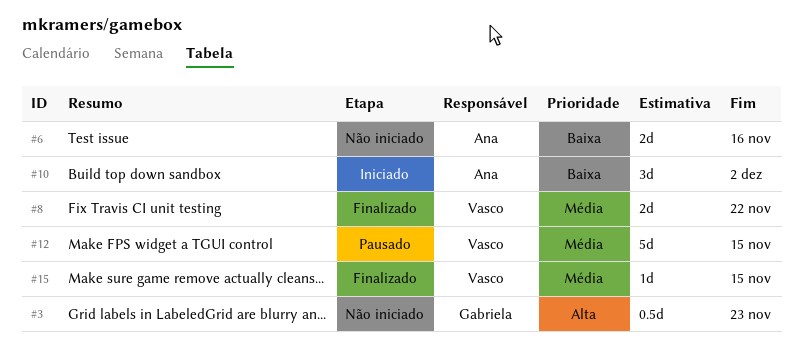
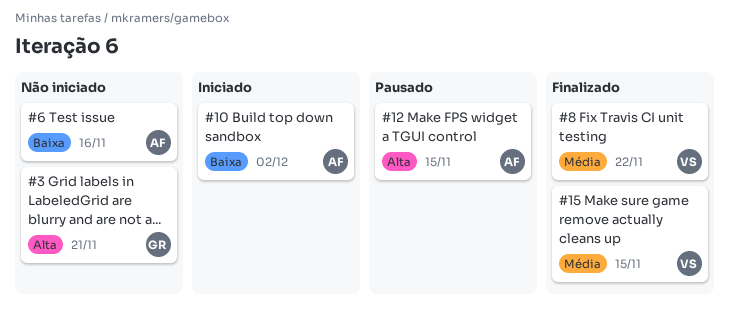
#3, due: Nov 23 -> Nov 21
#12, owner: Vasco -> Ana
#12, priority: Média -> Alta

